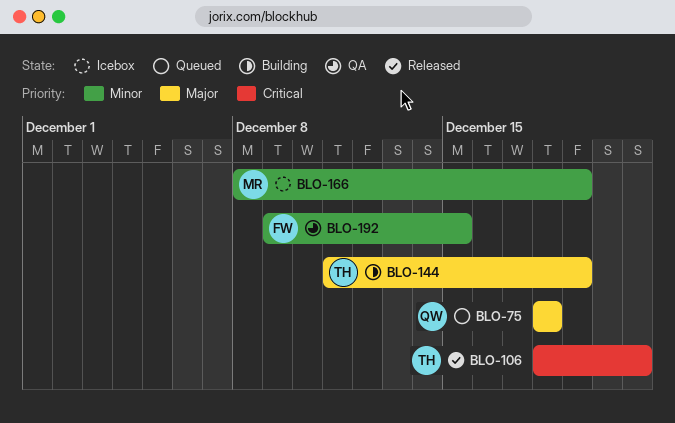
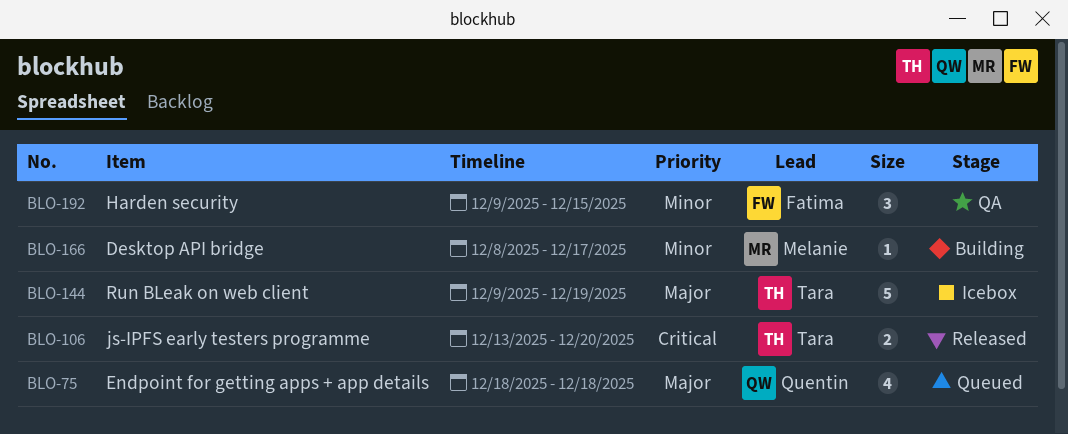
BLO-106, start: Dec 18 -> Dec 13
BLO-106, due: Dec 21 -> Dec 20
BLO-144, status: Building -> Icebox
BLO-144, start: Dec 11 -> Dec 9
BLO-166, status: Icebox -> Building
BLO-166, due: Dec 19 -> Dec 17

